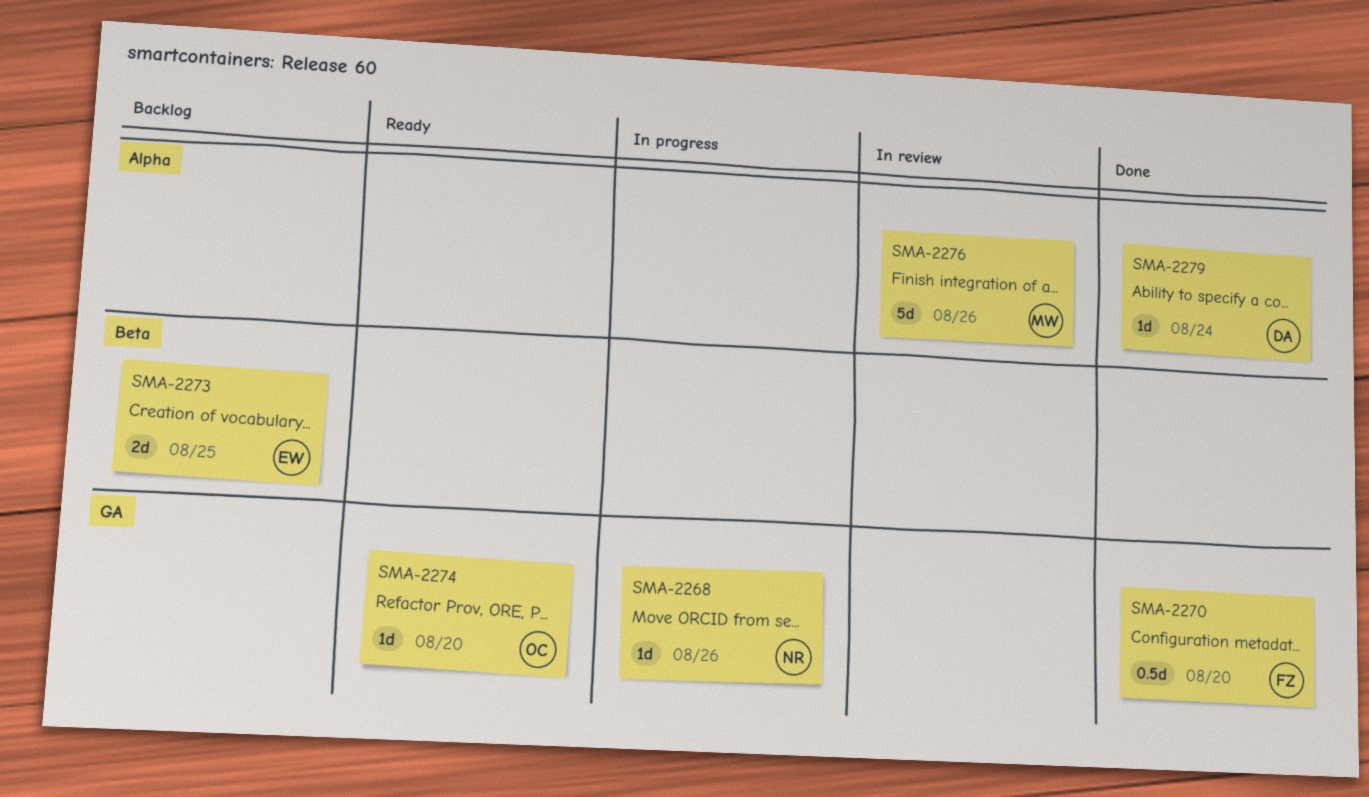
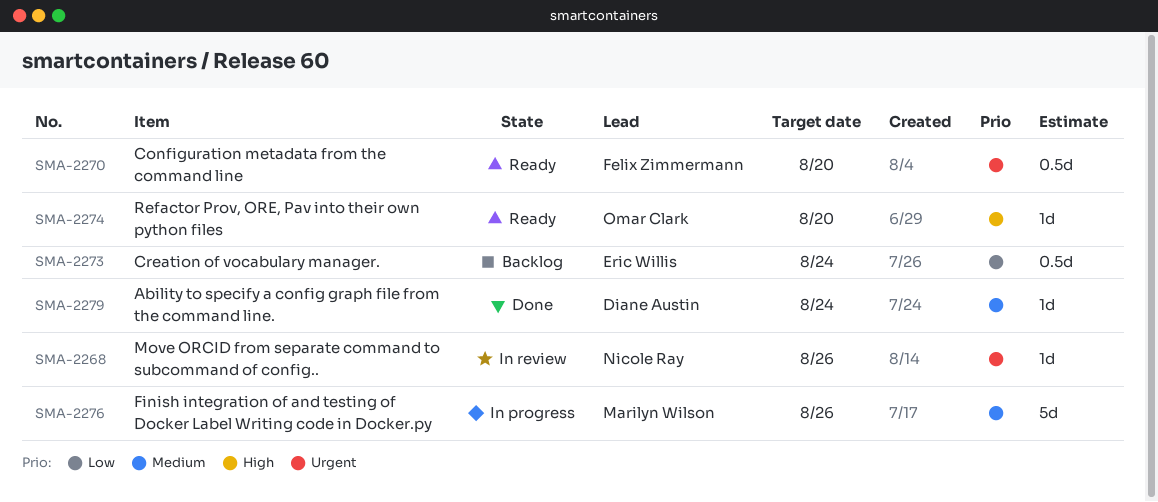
SMA-2268, status: In progress -> In review
SMA-2270, status: Done -> Ready
SMA-2273, estimate: 2d -> 0.5d
SMA-2273, due: Aug 25 -> Aug 24
SMA-2276, status: In review -> In progress

